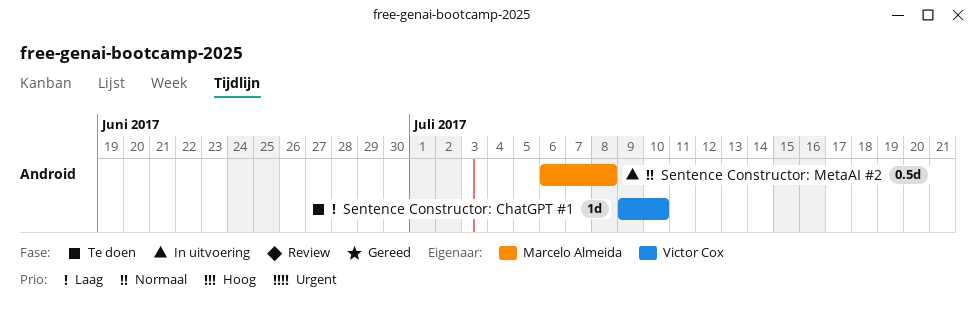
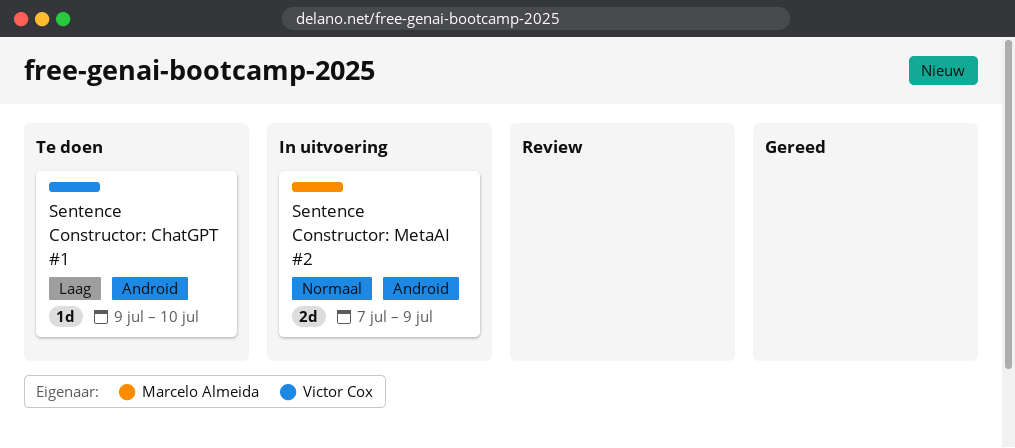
Sentence Constructor: MetaAI #2, estimate: 0.5d -> 2d
Sentence Constructor: MetaAI #2, start: Jul 6 -> Jul 7
Sentence Constructor: MetaAI #2, due: Jul 8 -> Jul 9

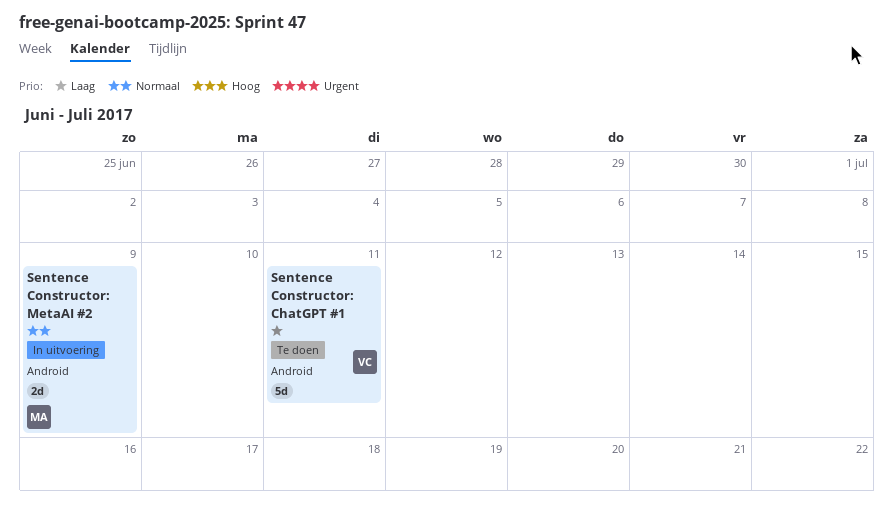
Sentence Constructor: ChatGPT #1, estimate: 1d -> 5d
Sentence Constructor: ChatGPT #1, due: Jul 10 -> Jul 11

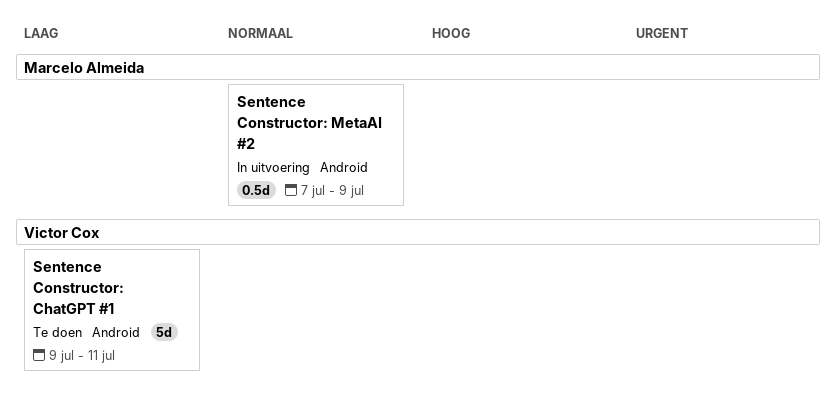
Sentence Constructor: MetaAI #2, estimate: 2d -> 0.5d

